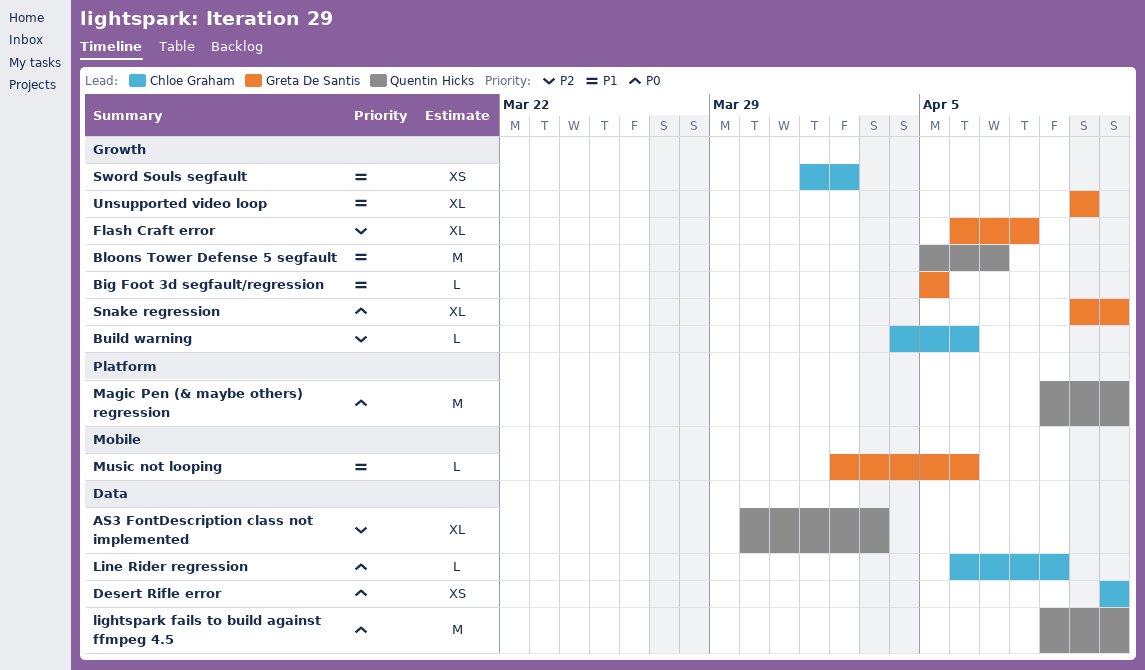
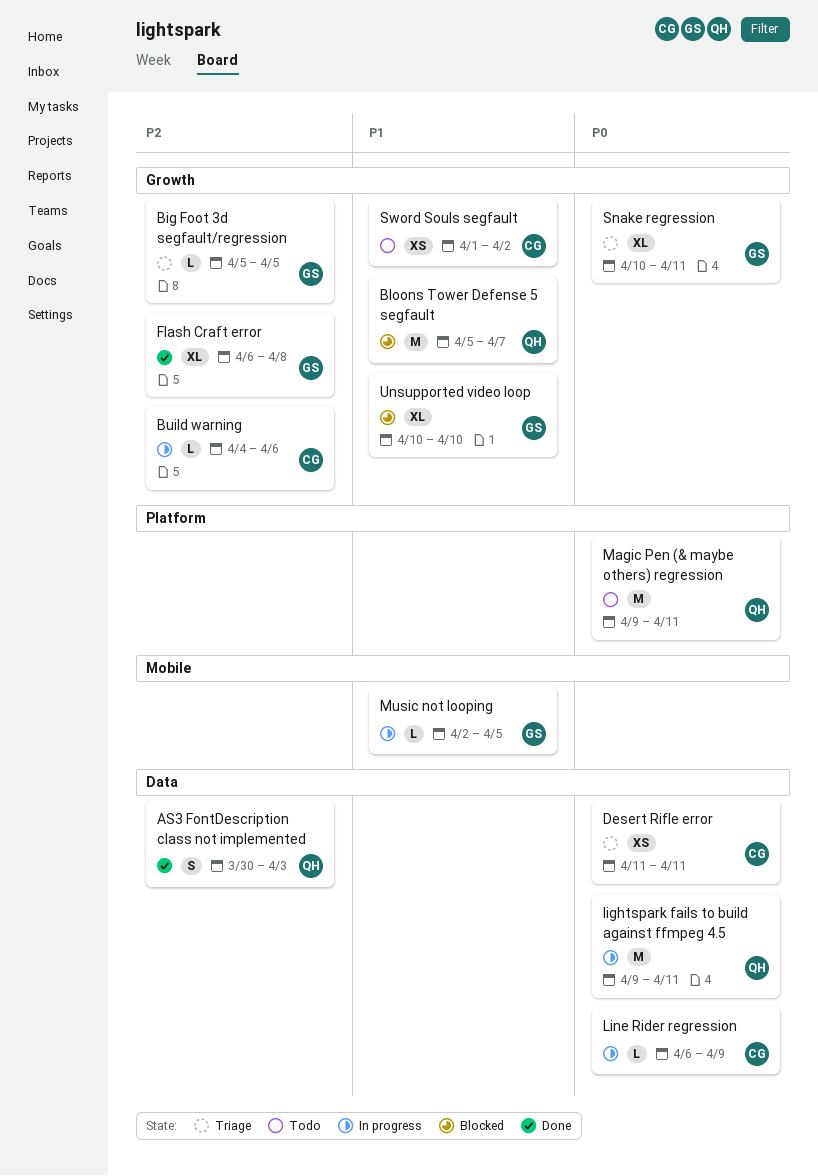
AS3 FontDescription class not implemented, estimate: XL -> S
Big Foot 3d segfault/regression, priority: P1 -> P2
Music not looping, due: Apr 6 -> Apr 5

